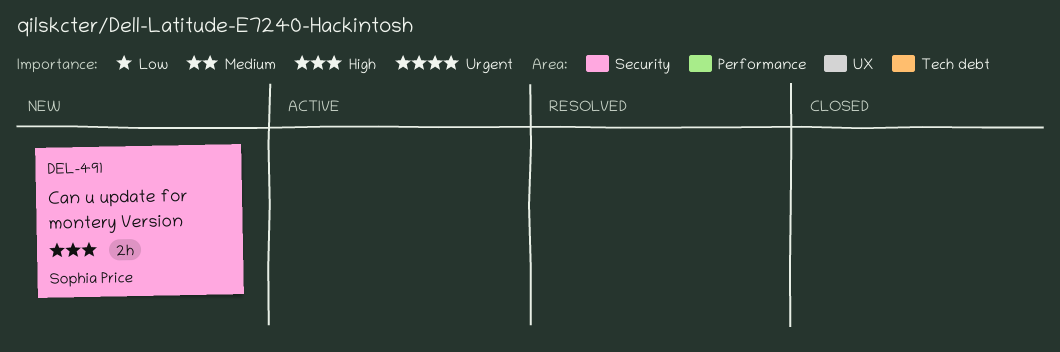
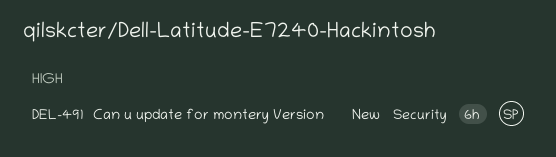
DEL-491, estimate: 2h -> 6h

